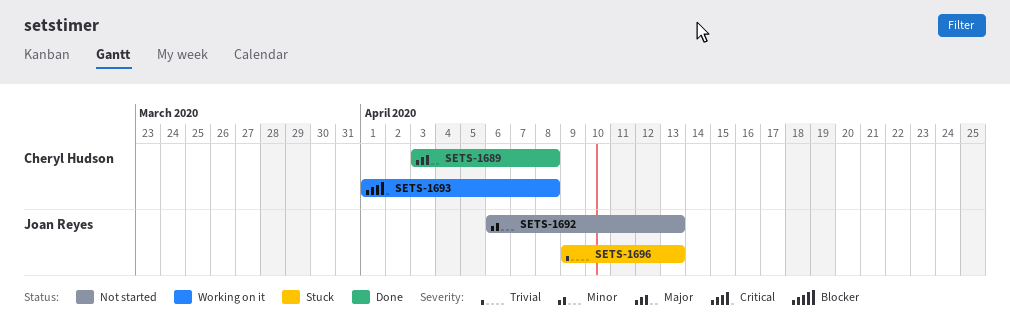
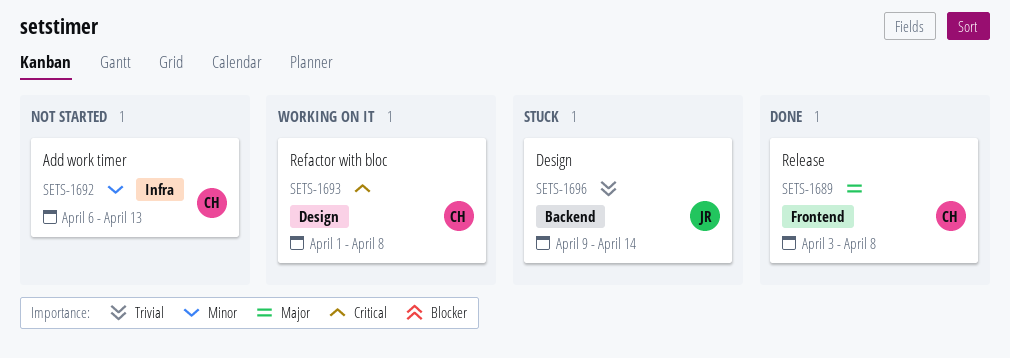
SETS-1692, owner: Joan Reyes -> Cheryl Hudson
SETS-1696, due: Apr 13 -> Apr 14

